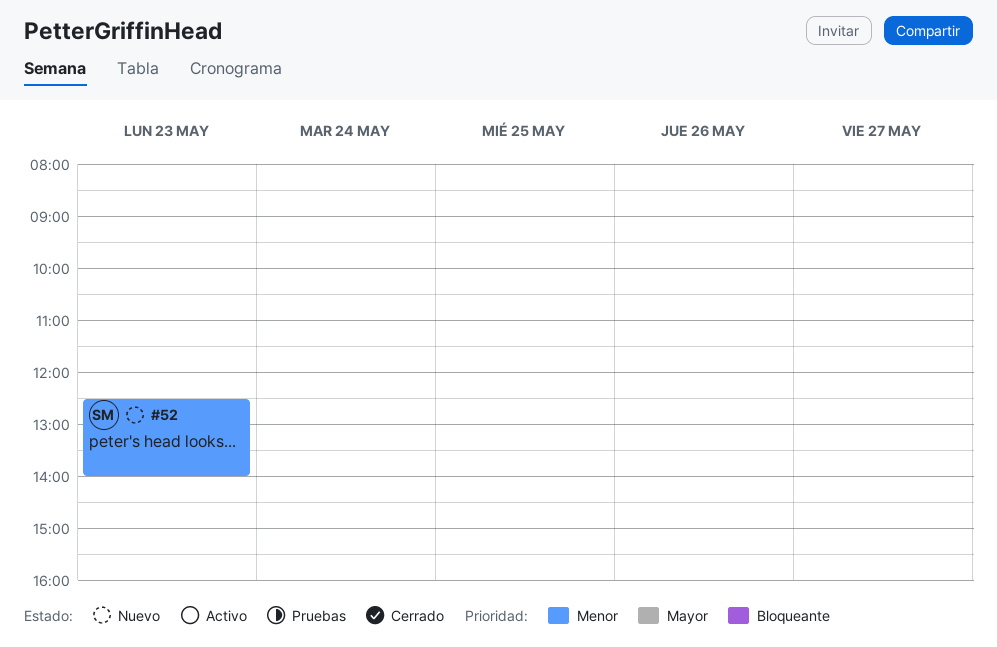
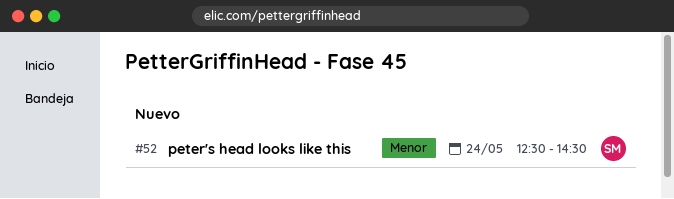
#52, day: May 23 -> May 24
#52, ends: 14:00 -> 14:30

